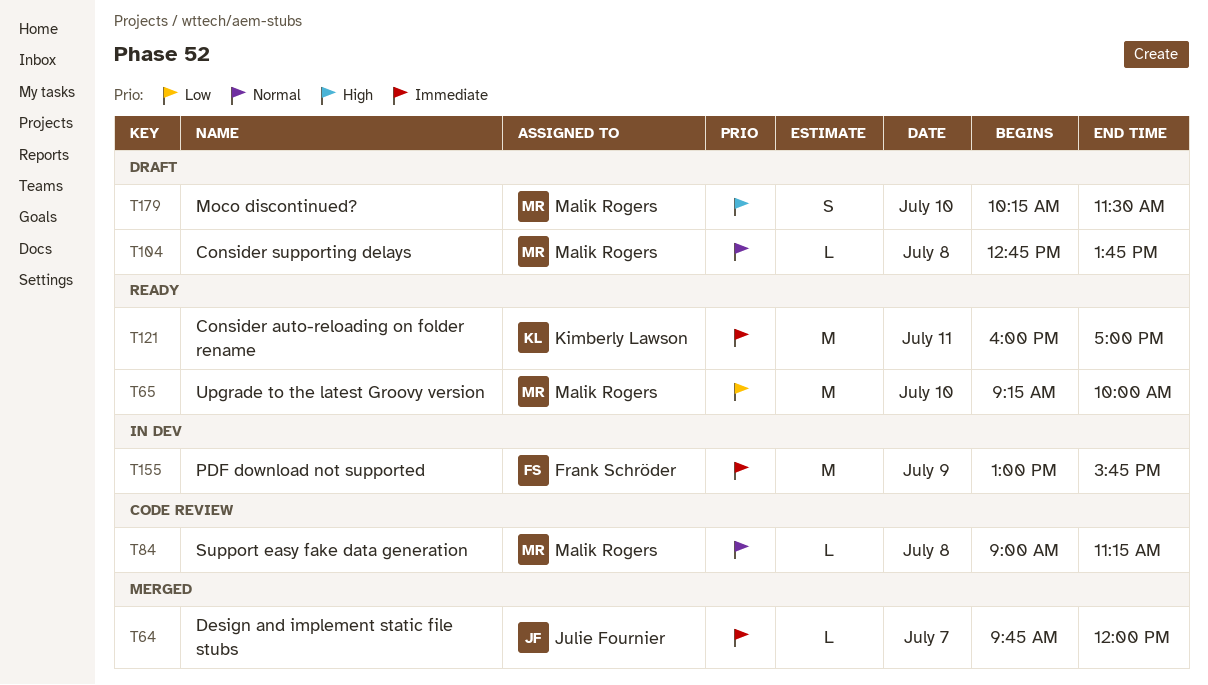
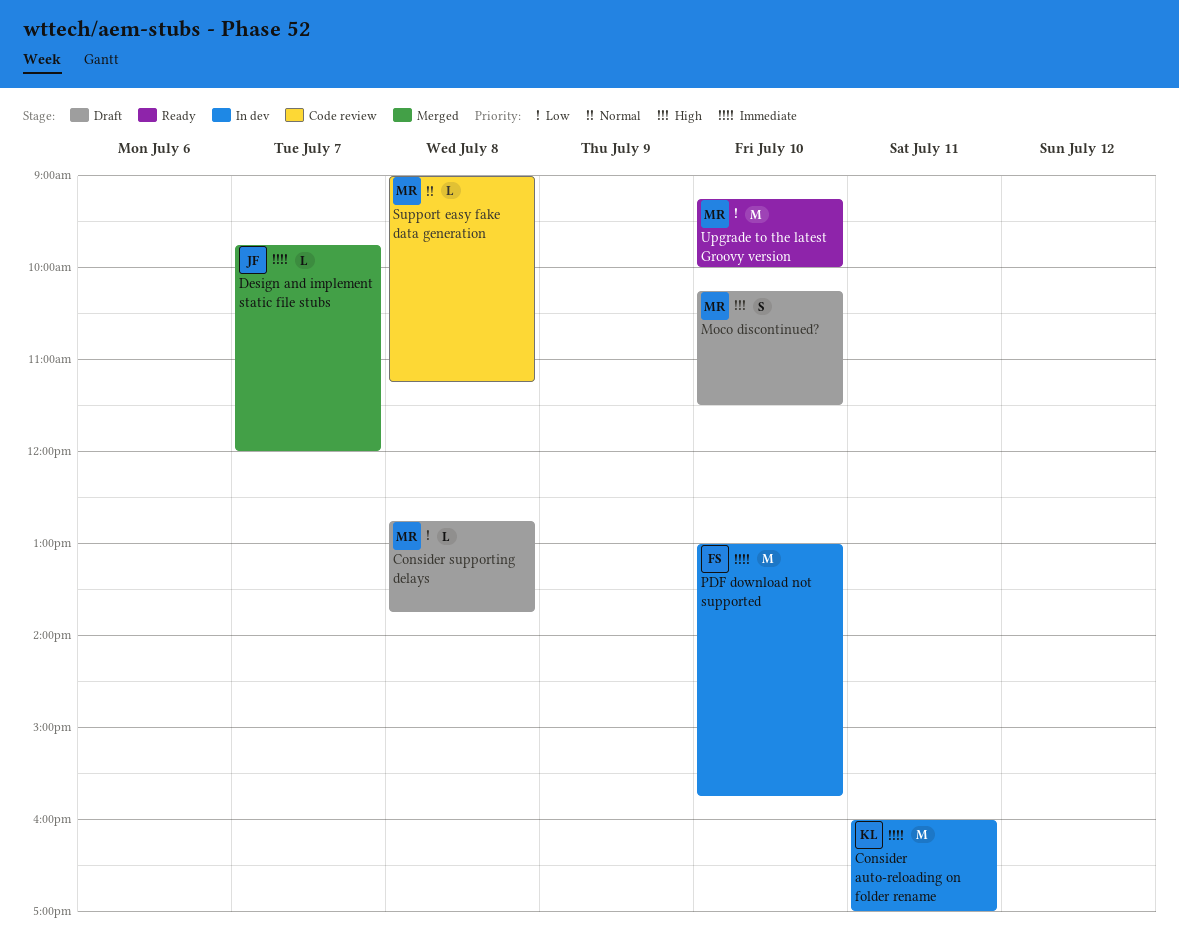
Consider auto-reloading on folder rename, status: Ready -> In dev
Consider supporting delays, priority: Normal -> Low
PDF download not supported, day: Jul 9 -> Jul 10

